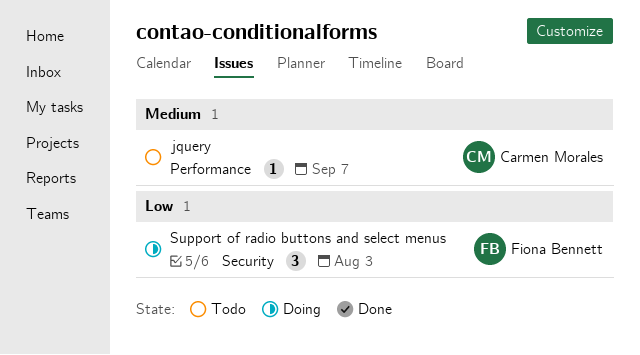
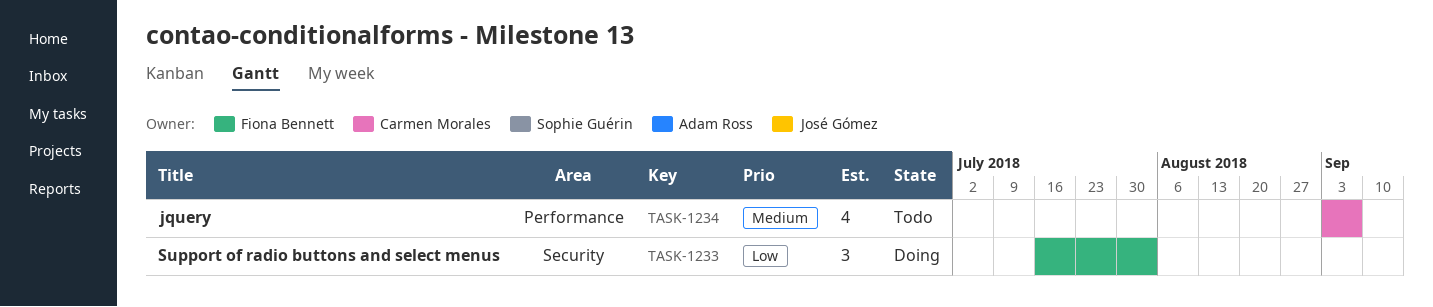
jquery, estimate: 1 -> 4

